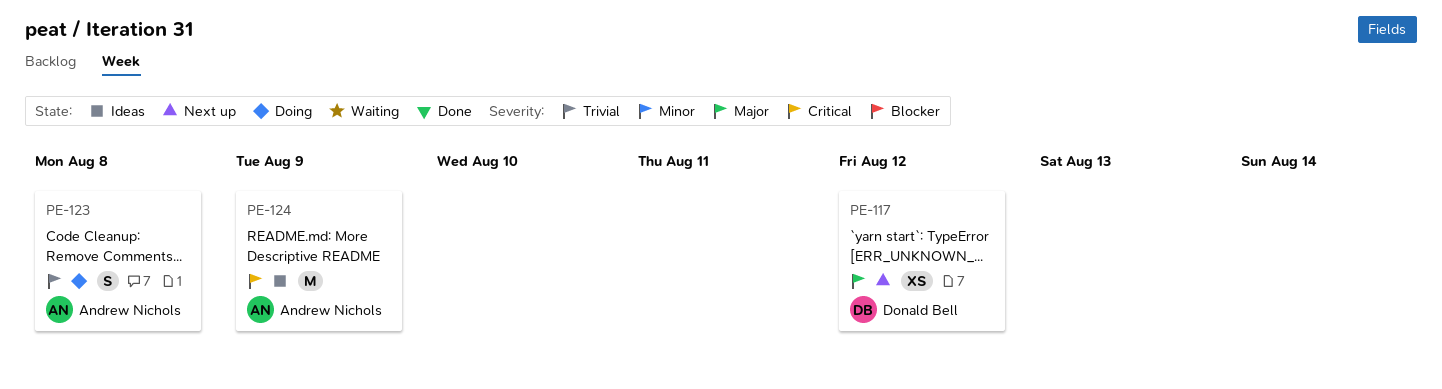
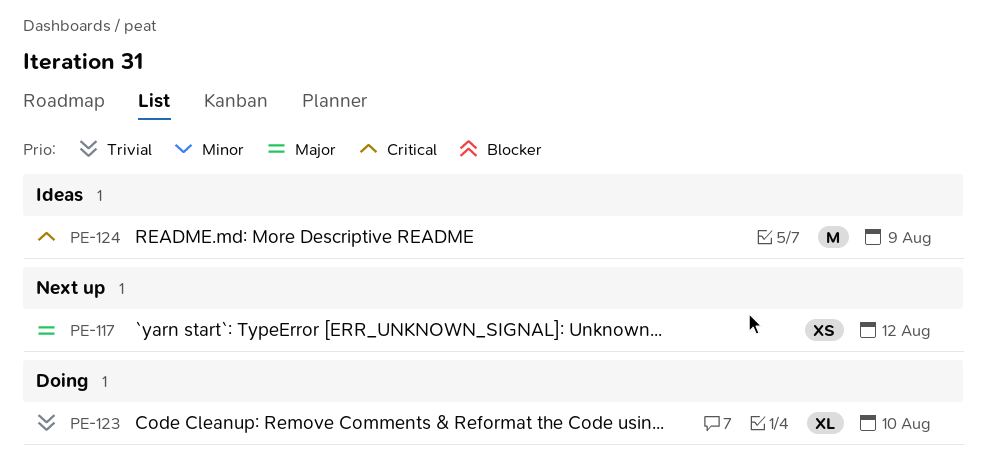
PE-123, estimate: S -> XL
PE-123, due: Aug 8 -> Aug 10

